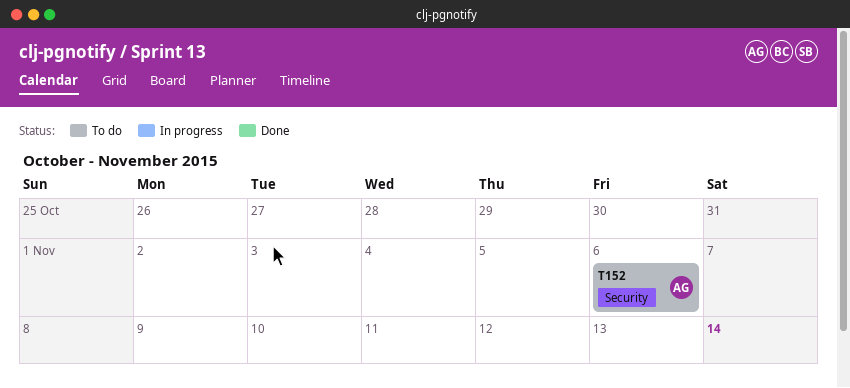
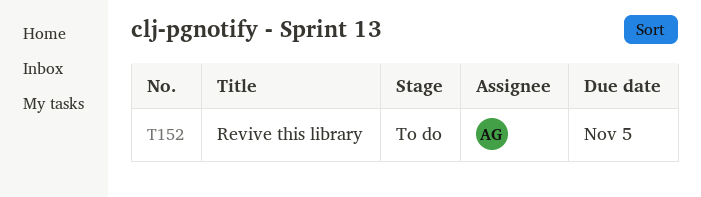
T152, due: Nov 6 -> Nov 5

